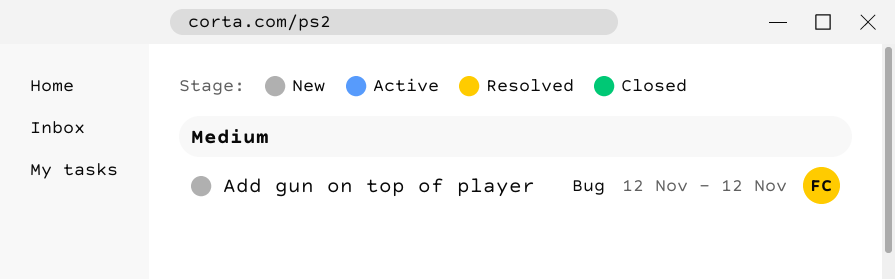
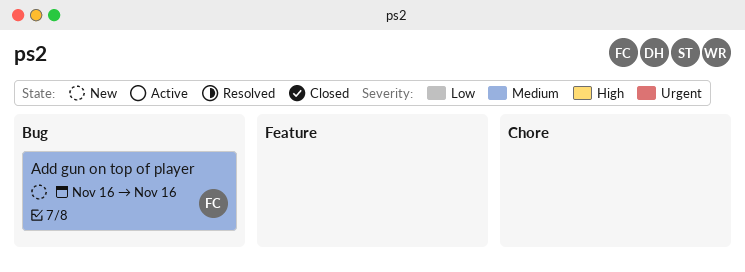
Add gun on top of player, start: Nov 12 -> Nov 16
Add gun on top of player, due: Nov 12 -> Nov 16

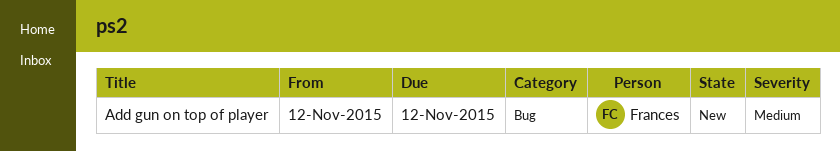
Add gun on top of player, start: Nov 16 -> Nov 12
Add gun on top of player, due: Nov 16 -> Nov 12

